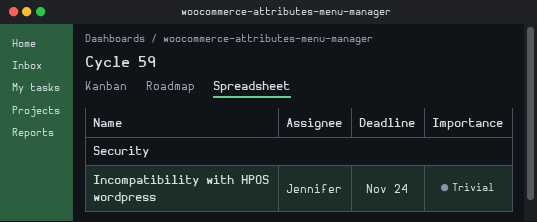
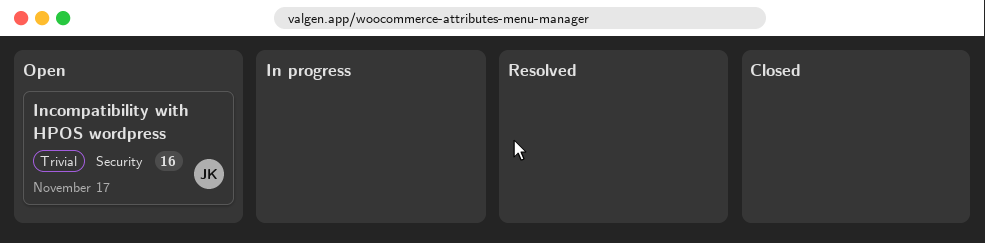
Incompatibility with HPOS wordpress, due: Nov 24 -> Nov 17

